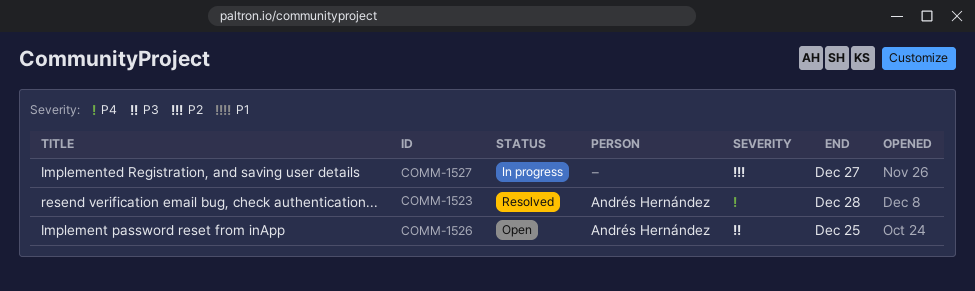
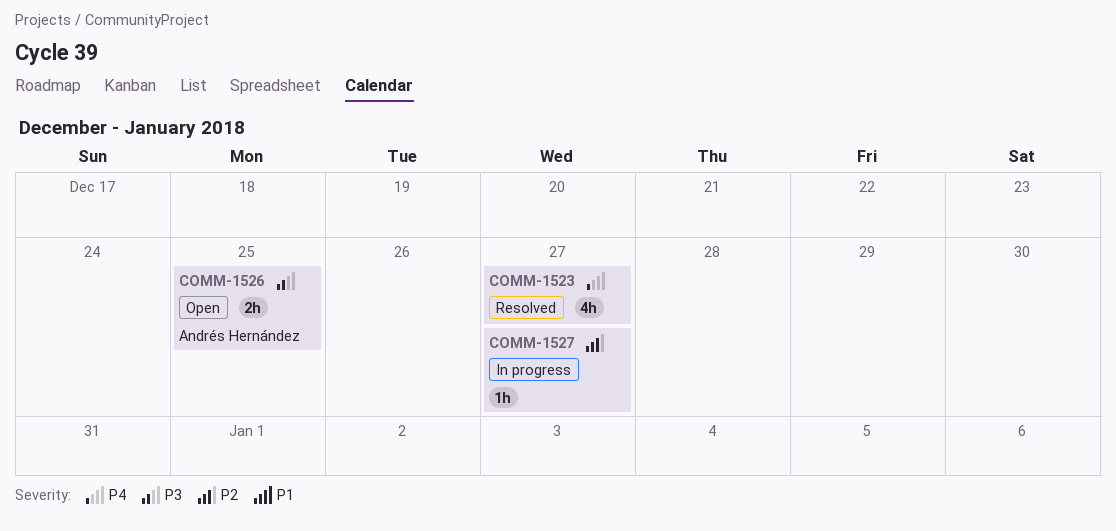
COMM-1523, owner: Andrés Hernández -> none
COMM-1523, due: Dec 28 -> Dec 27

